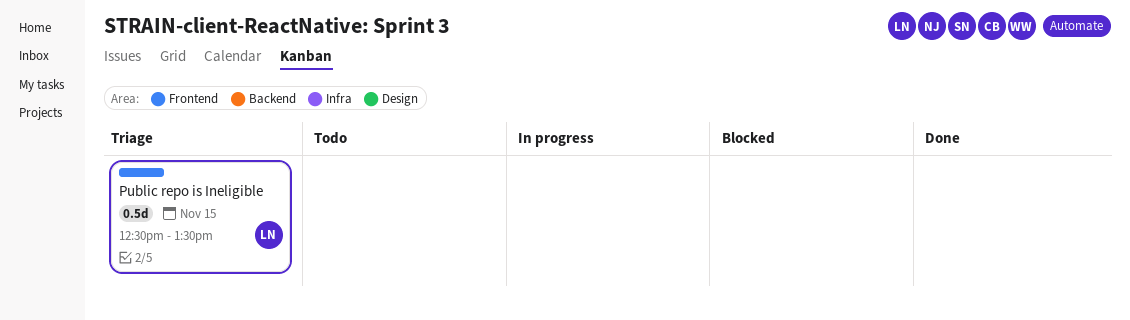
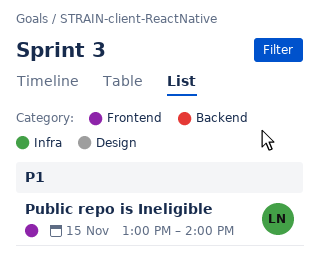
Public repo is Ineligible, begins: 12:30 -> 13:00
Public repo is Ineligible, ends: 13:30 -> 14:00

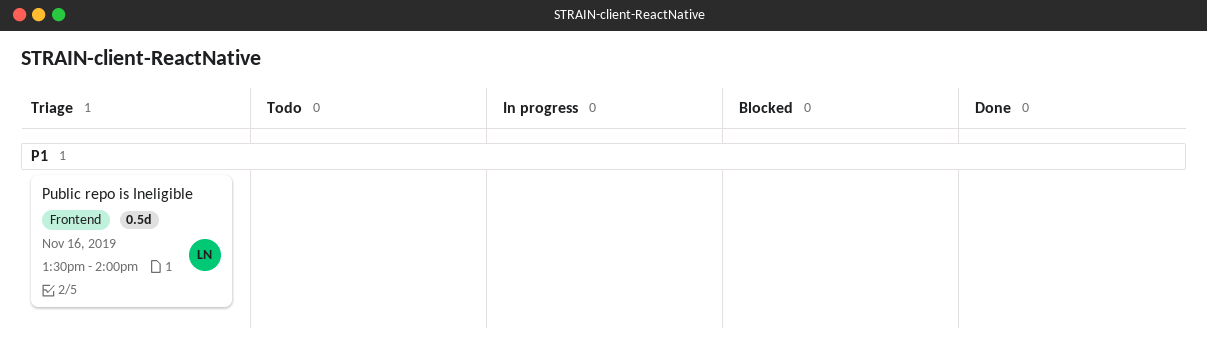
Public repo is Ineligible, day: Nov 15 -> Nov 16
Public repo is Ineligible, begins: 13:00 -> 13:30

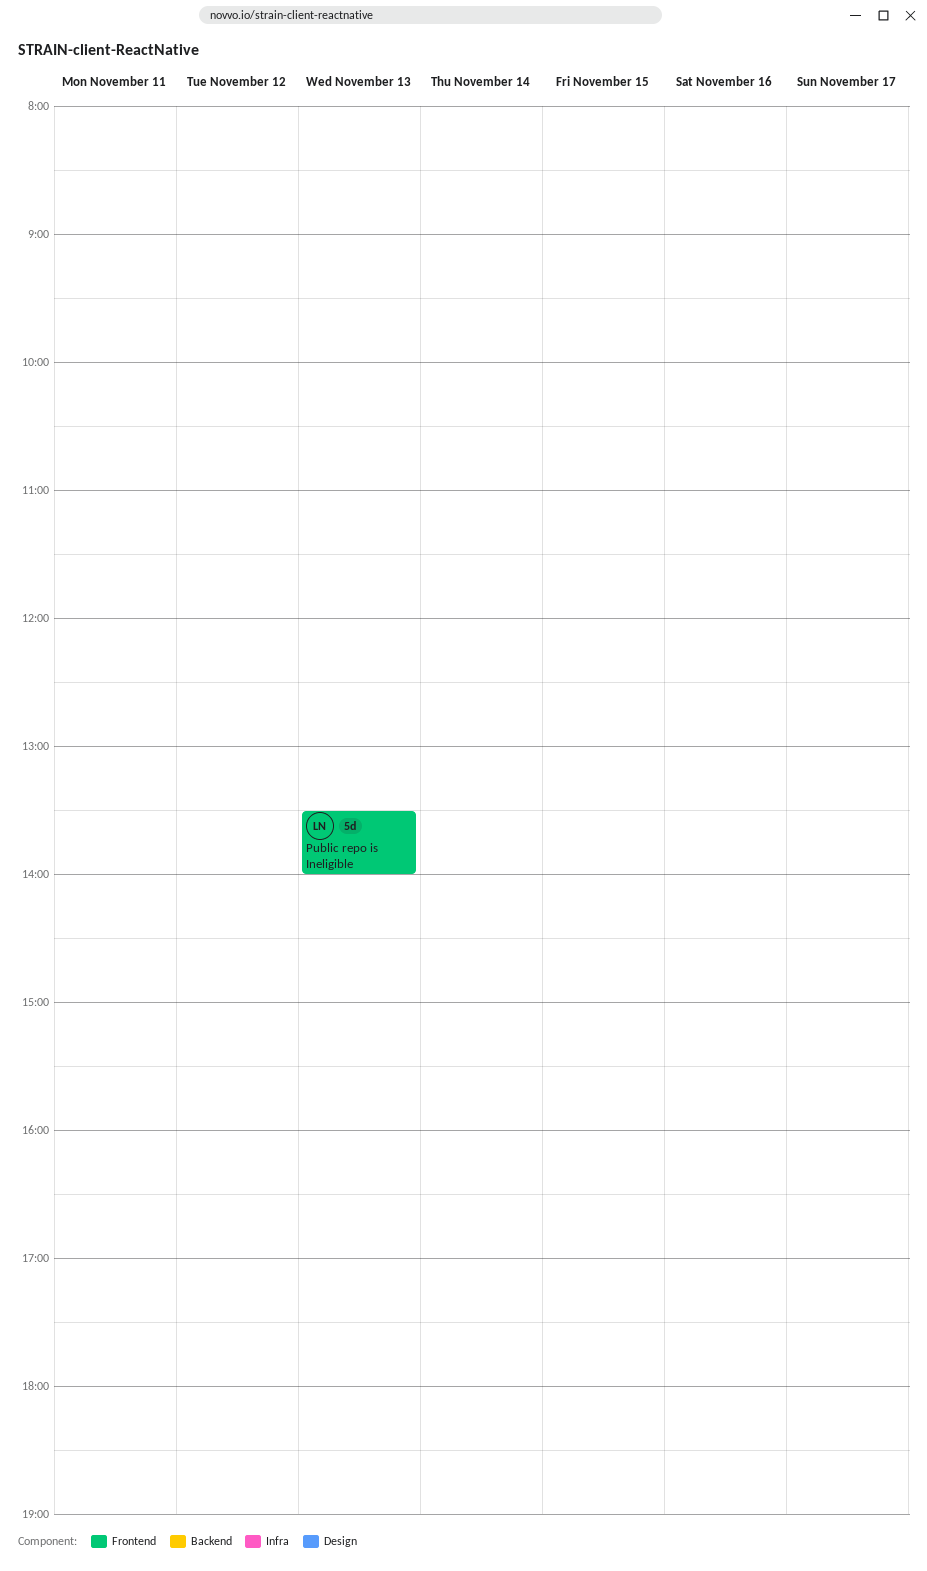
Public repo is Ineligible, estimate: 0.5d -> 5d
Public repo is Ineligible, day: Nov 16 -> Nov 13

